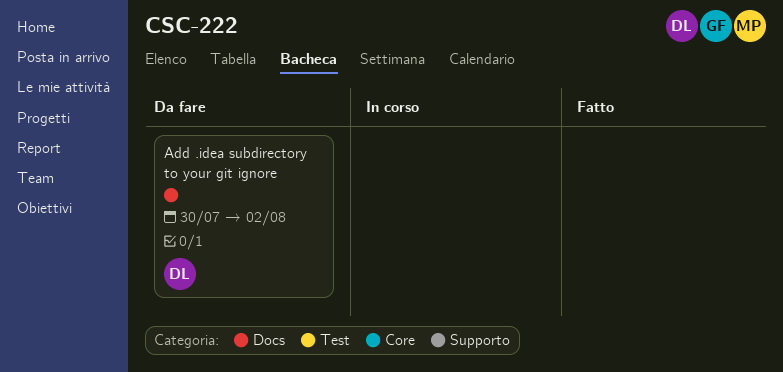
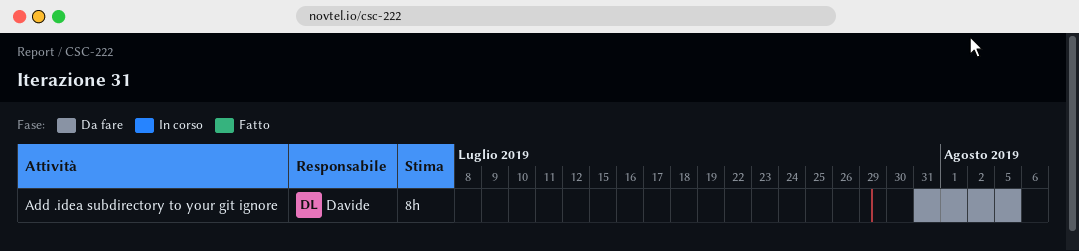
Add .idea subdirectory to your git ignore, start: Jul 30 -> Jul 31
Add .idea subdirectory to your git ignore, due: Aug 2 -> Aug 5

